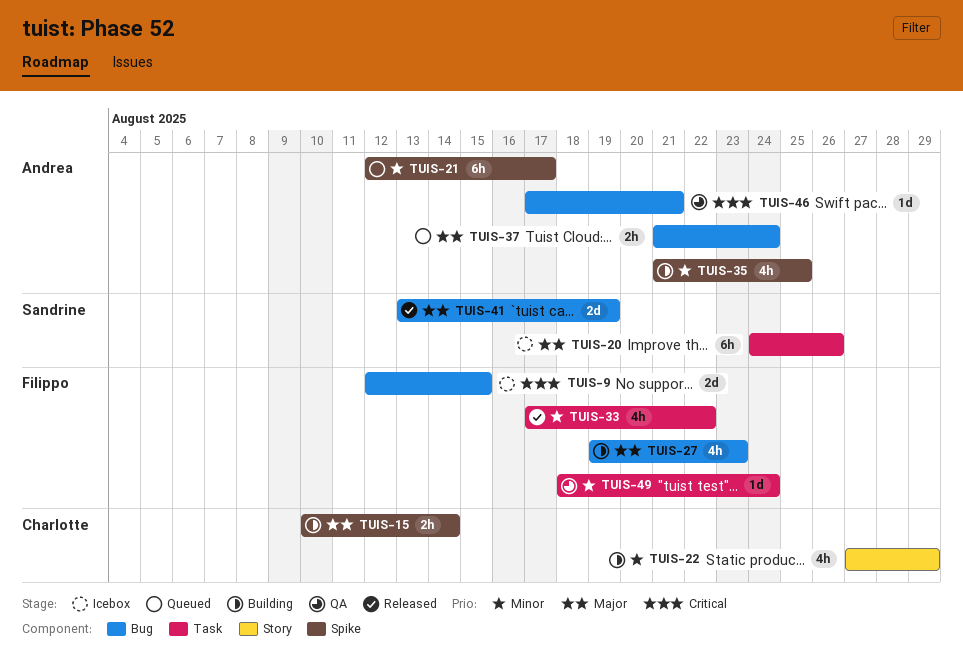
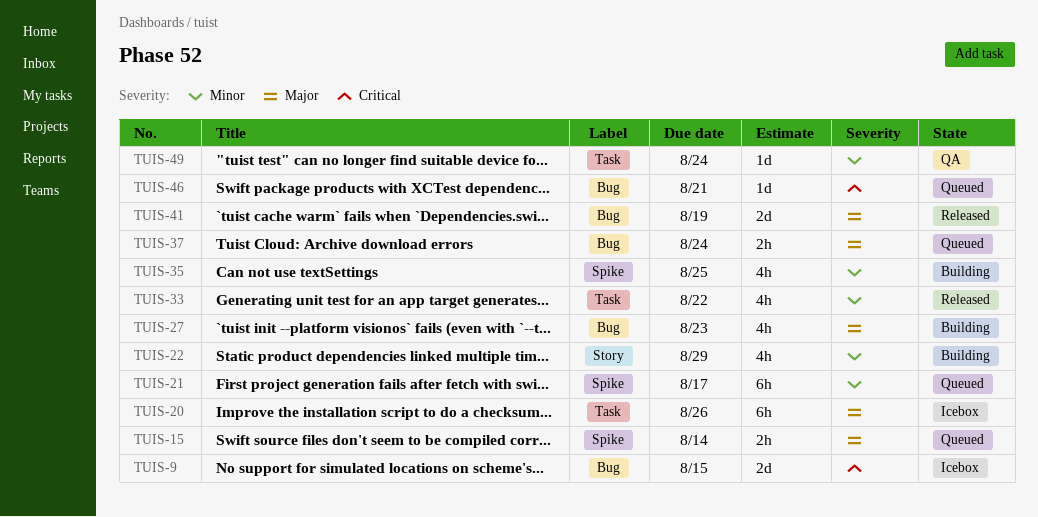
TUIS-15, status: Building -> Queued
TUIS-46, status: QA -> Queued

